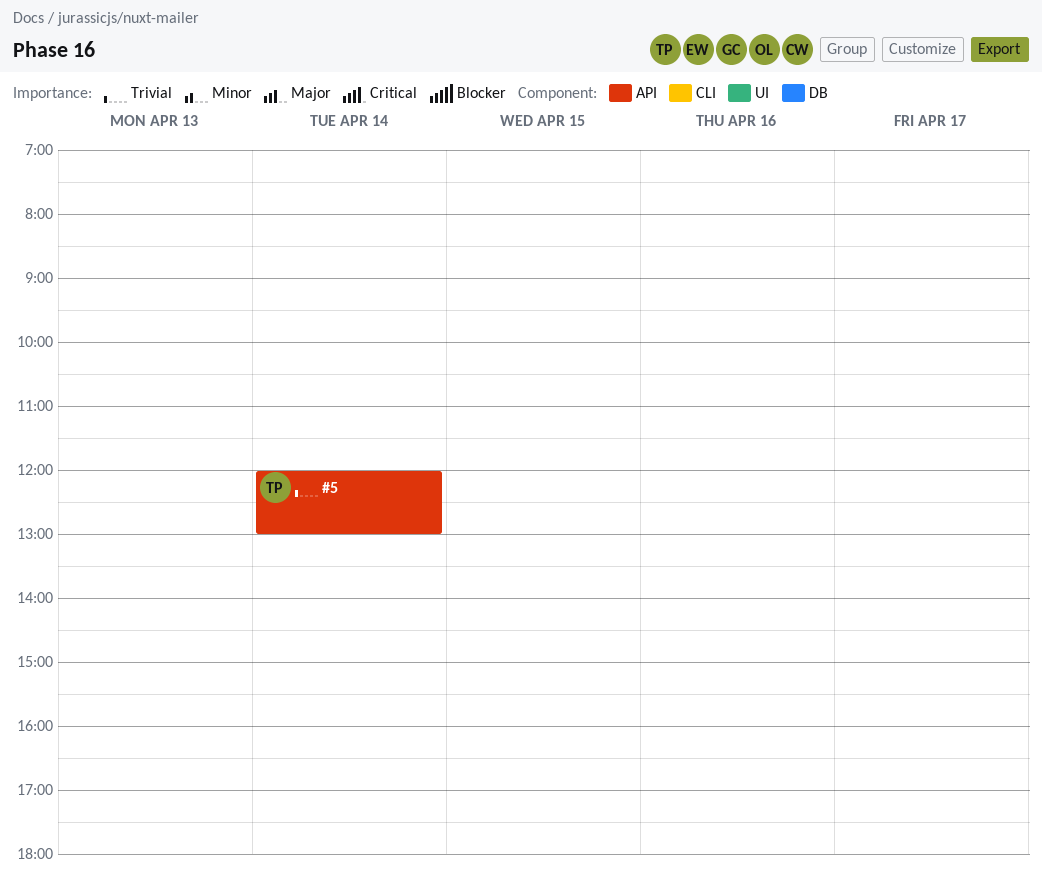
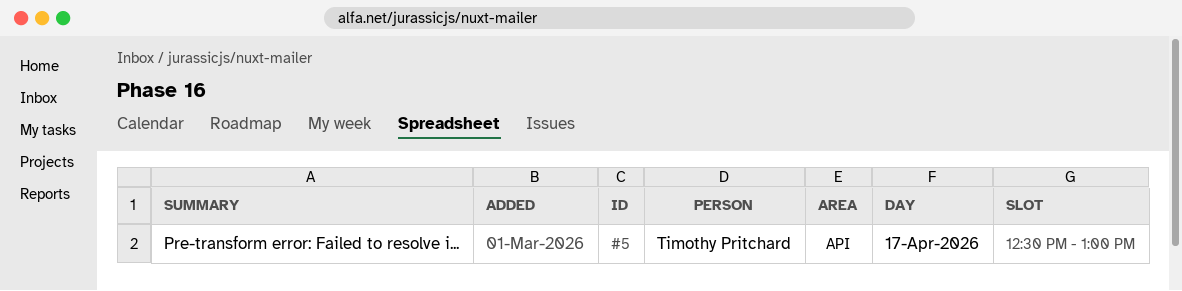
#5, day: Apr 14 -> Apr 17
#5, begins: 12:00 -> 12:30

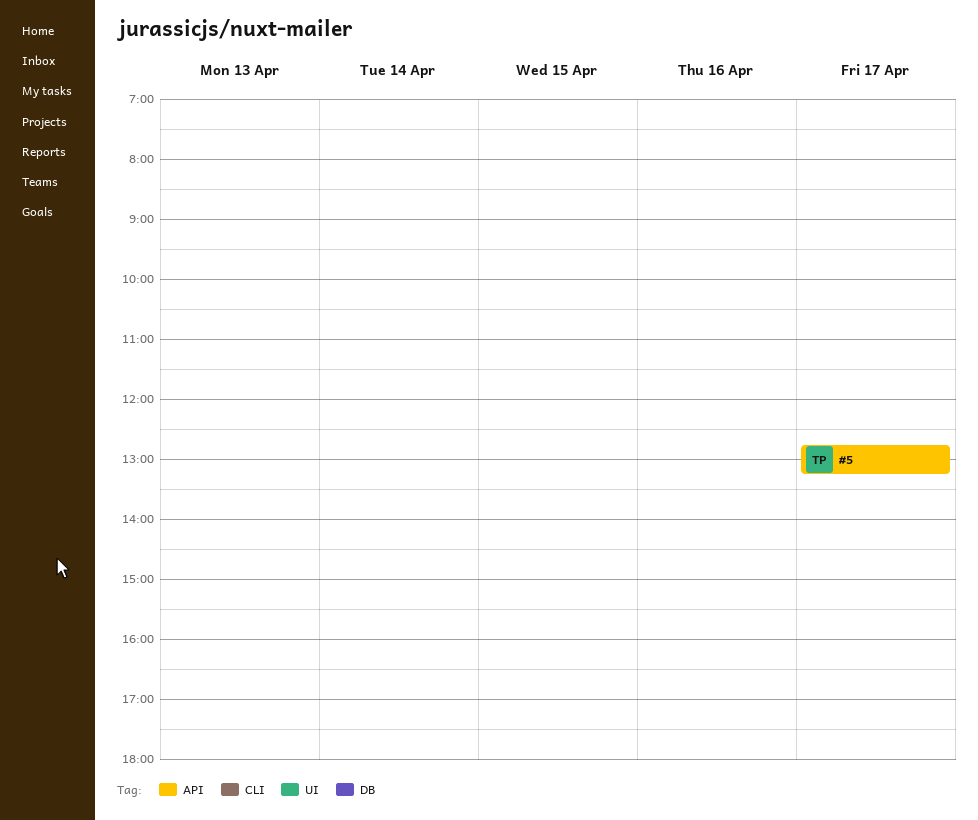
#5, begins: 12:30 -> 12:45
#5, ends: 13:00 -> 13:15

